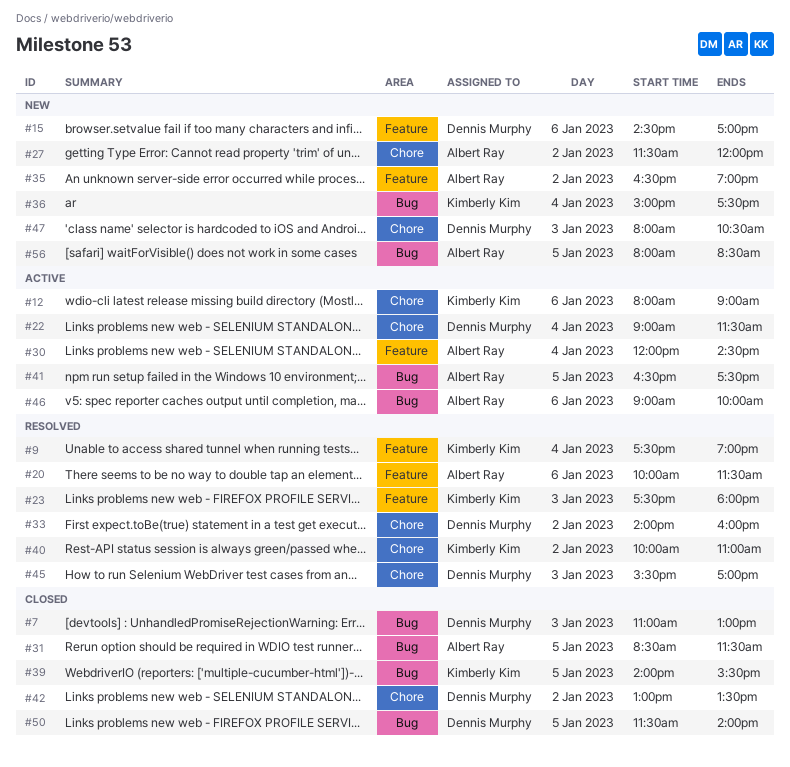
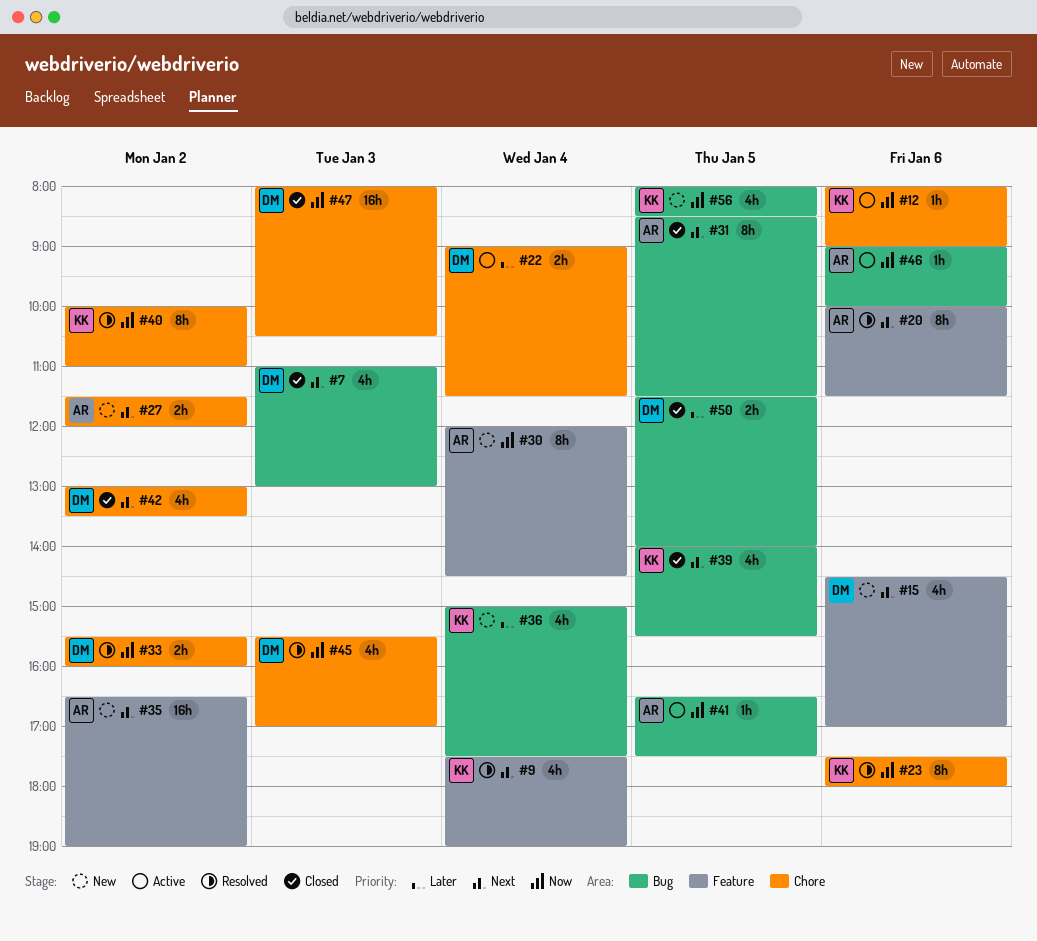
#23, label: Feature -> Chore
#23, day: Jan 3 -> Jan 6
#30, status: Active -> New
#33, begins: 14:00 -> 15:30
#47, status: New -> Closed
#56, owner: Albert Ray -> Kimberly Kim

